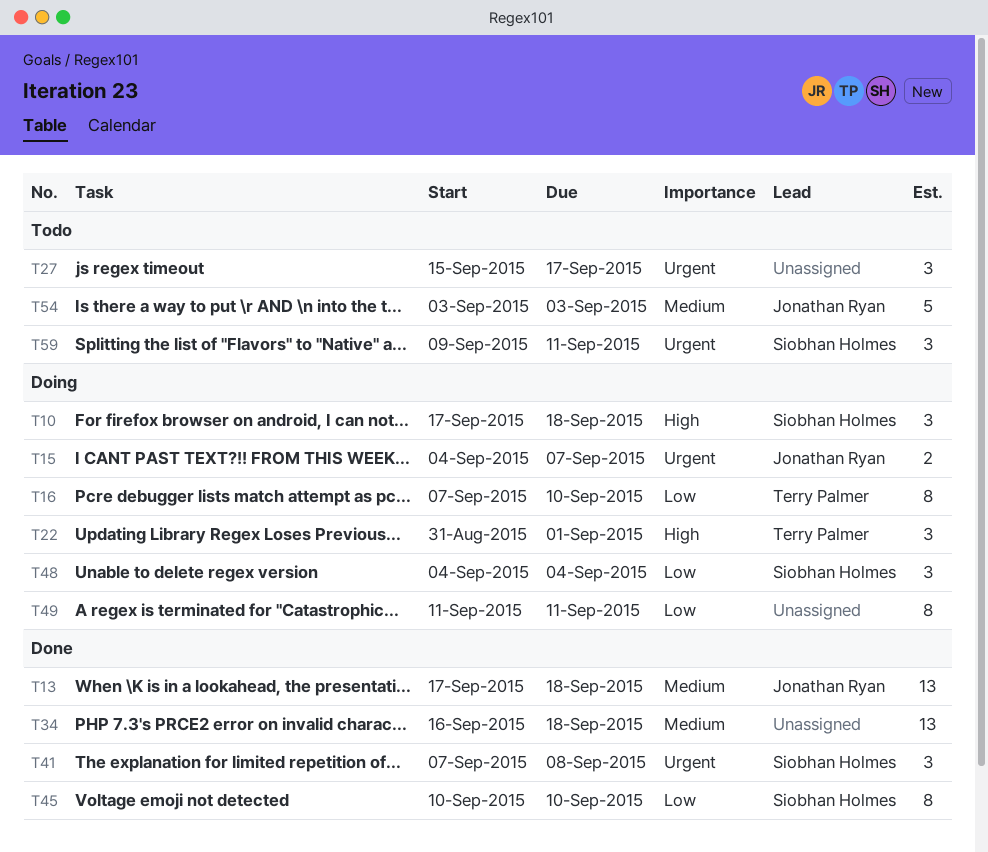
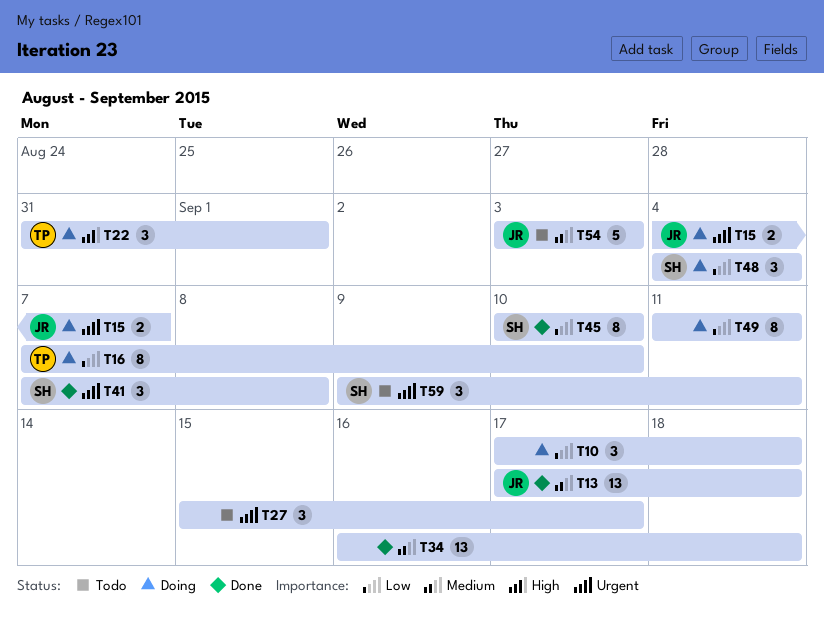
T10, owner: Siobhan Holmes -> none
T10, priority: High -> Low

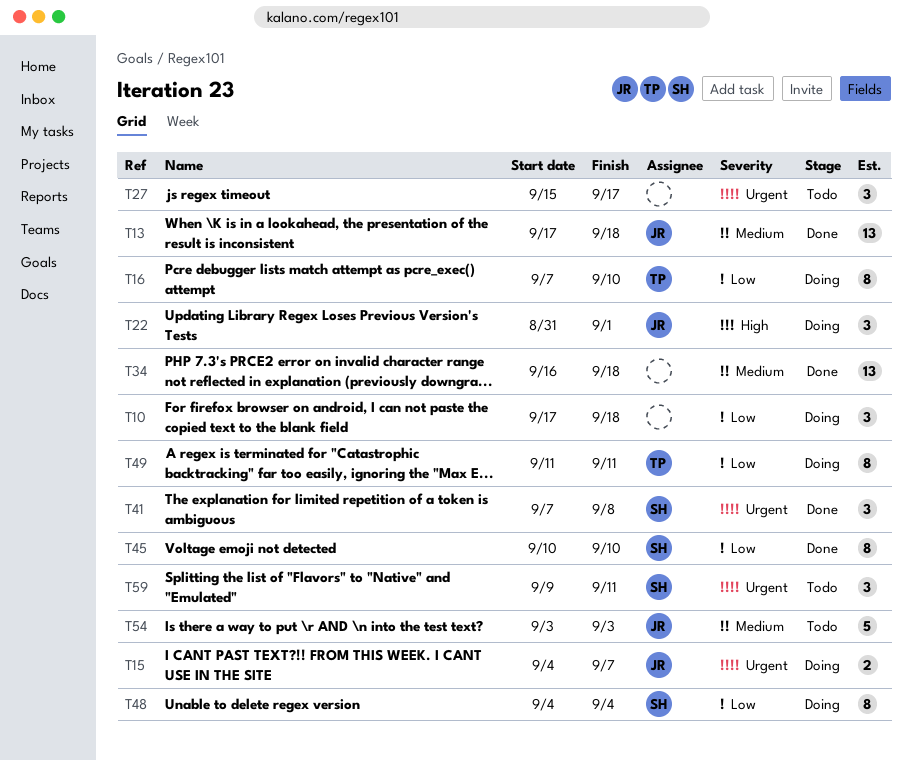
T22, owner: TP -> JR
T48, estimate: 3 -> 8
T49, owner: none -> TP

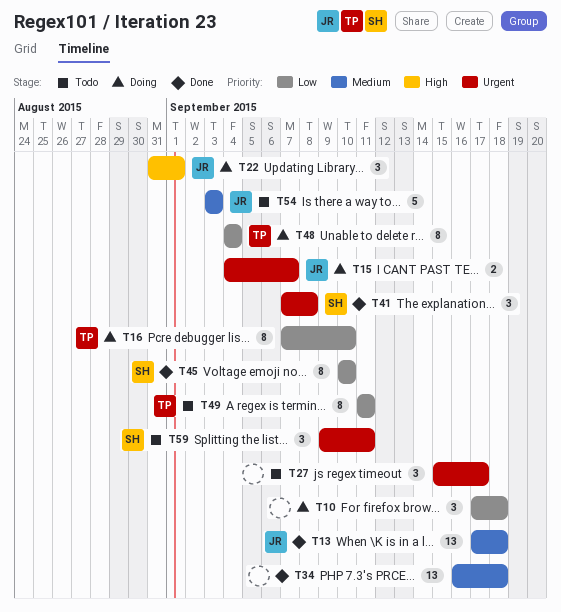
T48, owner: SH -> TP
T49, status: Doing -> Todo

